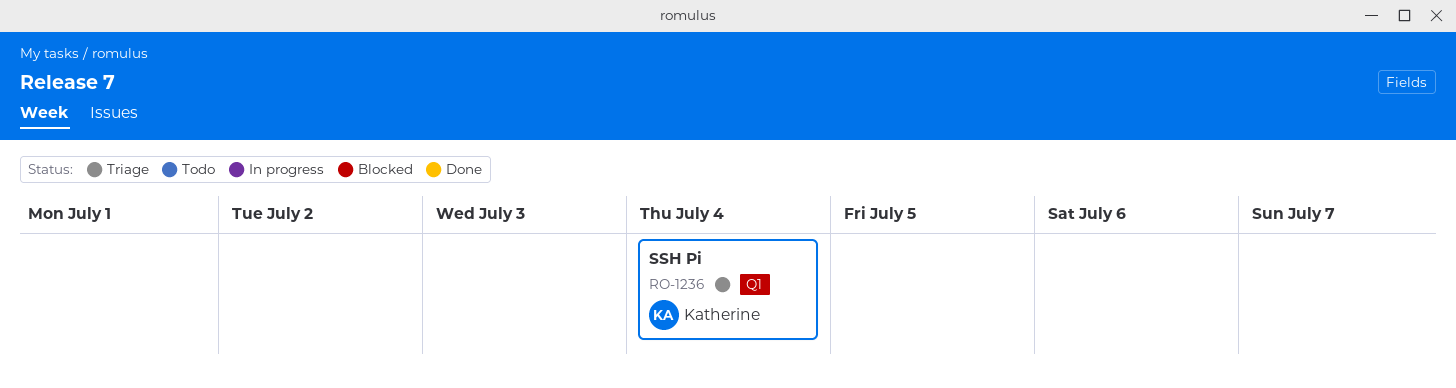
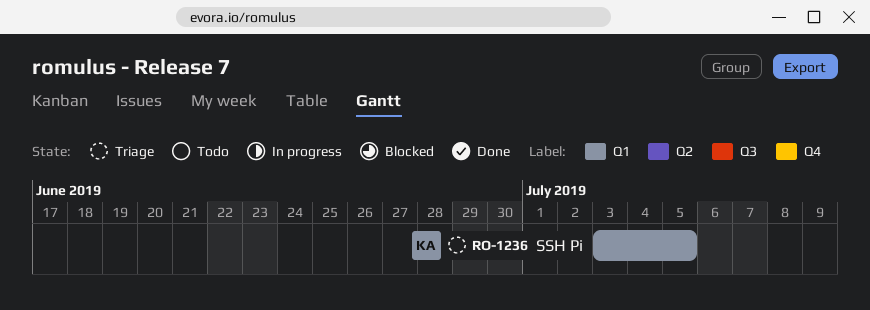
RO-1236, due: Jul 4 -> Jul 5

